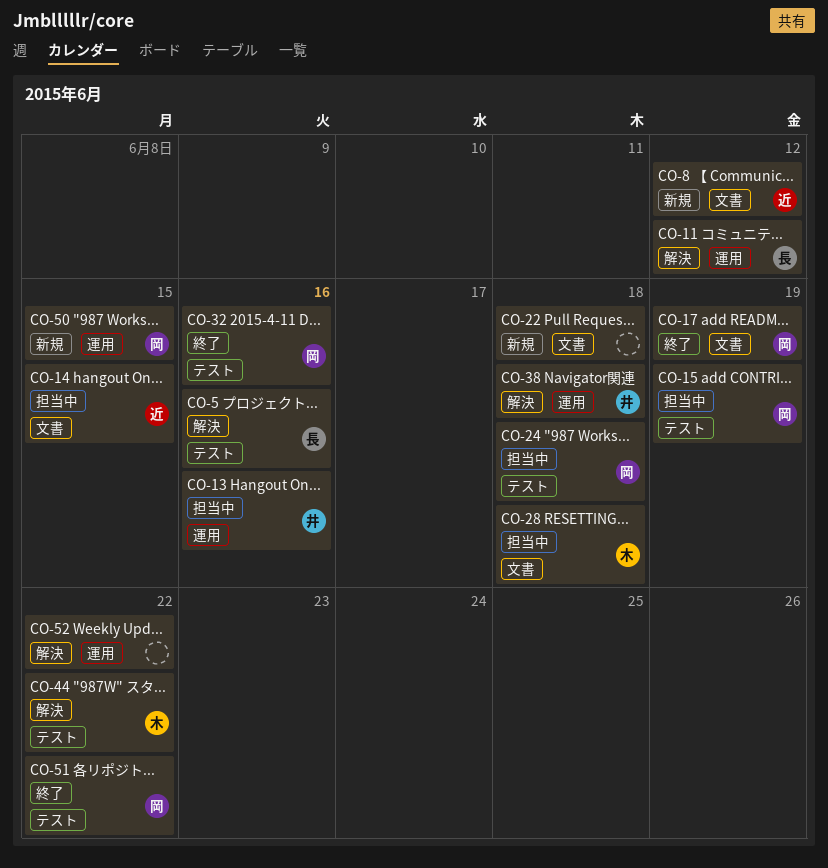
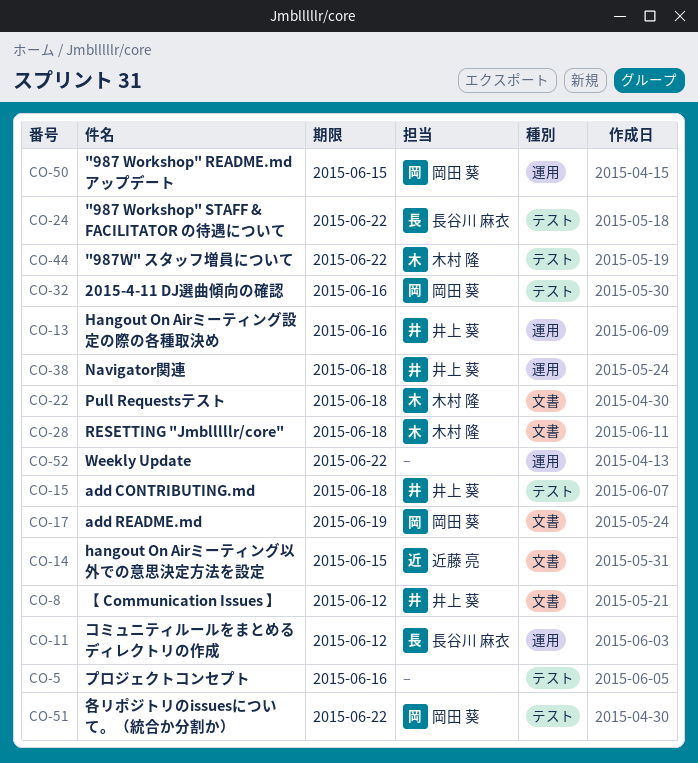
CO-5, owner: 長谷川 麻衣 -> none
CO-8, owner: 近藤 亮 -> 井上 葵
CO-15, owner: 岡田 葵 -> 井上 葵
CO-15, due: Jun 19 -> Jun 18
CO-22, owner: none -> 木村 隆
CO-24, owner: 岡田 葵 -> 長谷川 麻衣
CO-24, due: Jun 18 -> Jun 22

